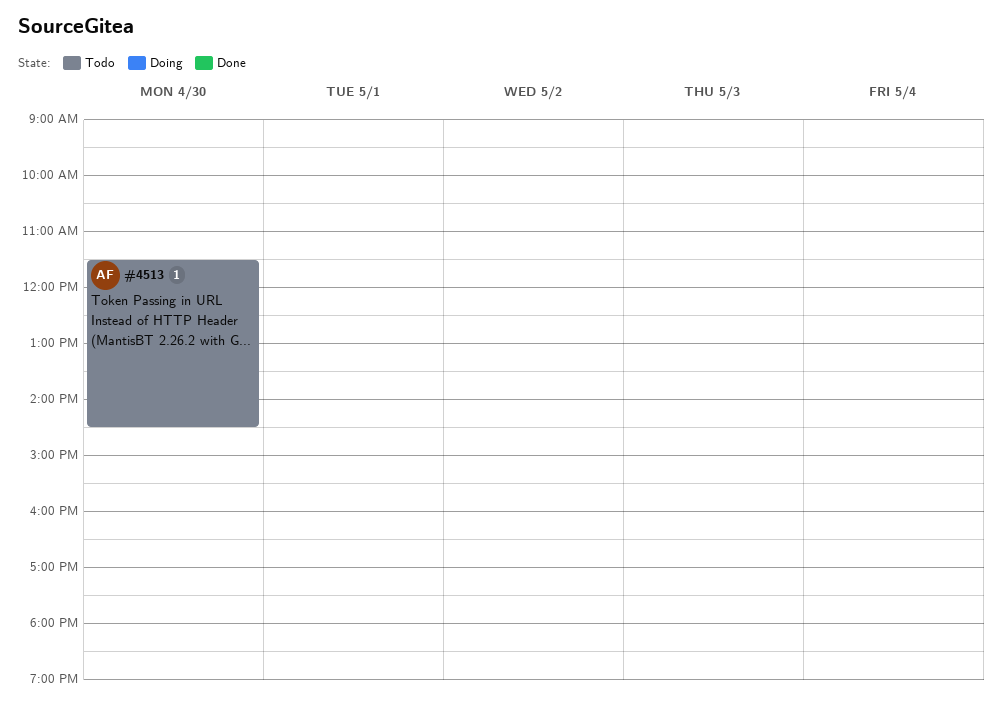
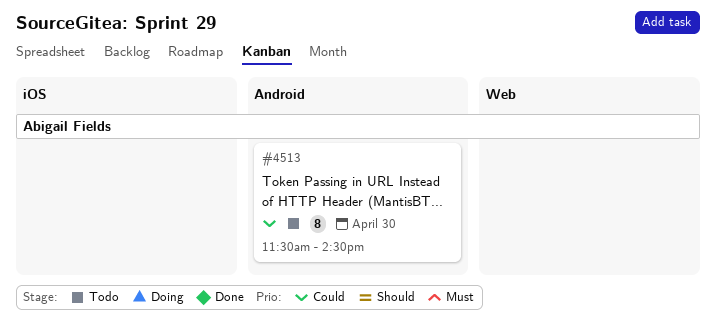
#4513, estimate: 1 -> 8

